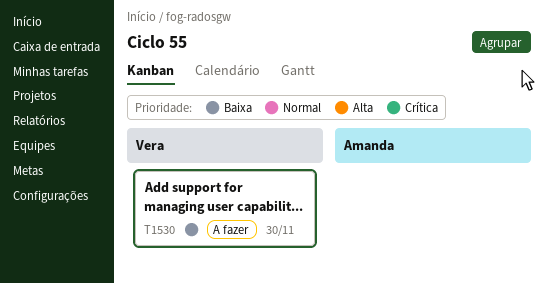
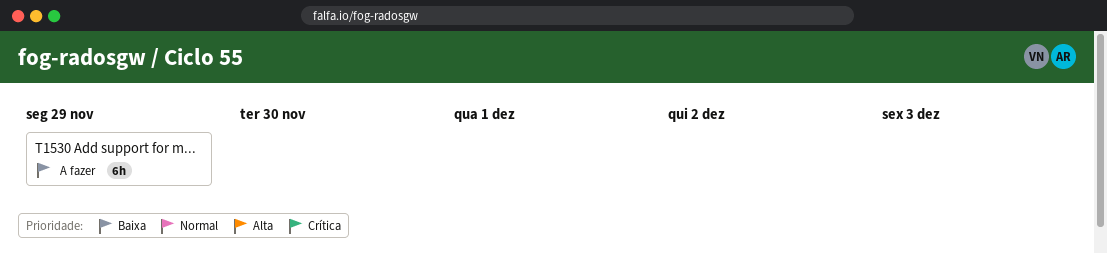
T1530, due: Nov 30 -> Nov 29

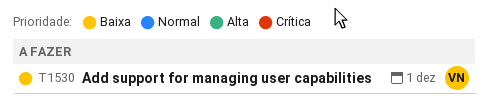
T1530, due: Nov 29 -> Dec 1

